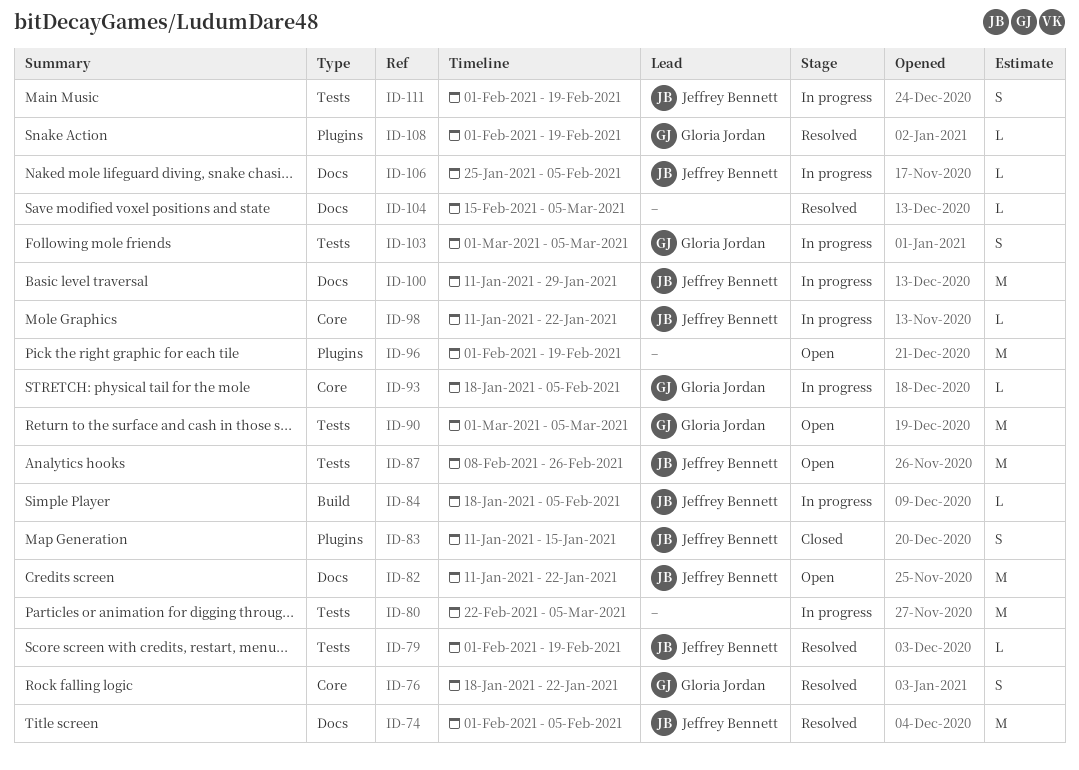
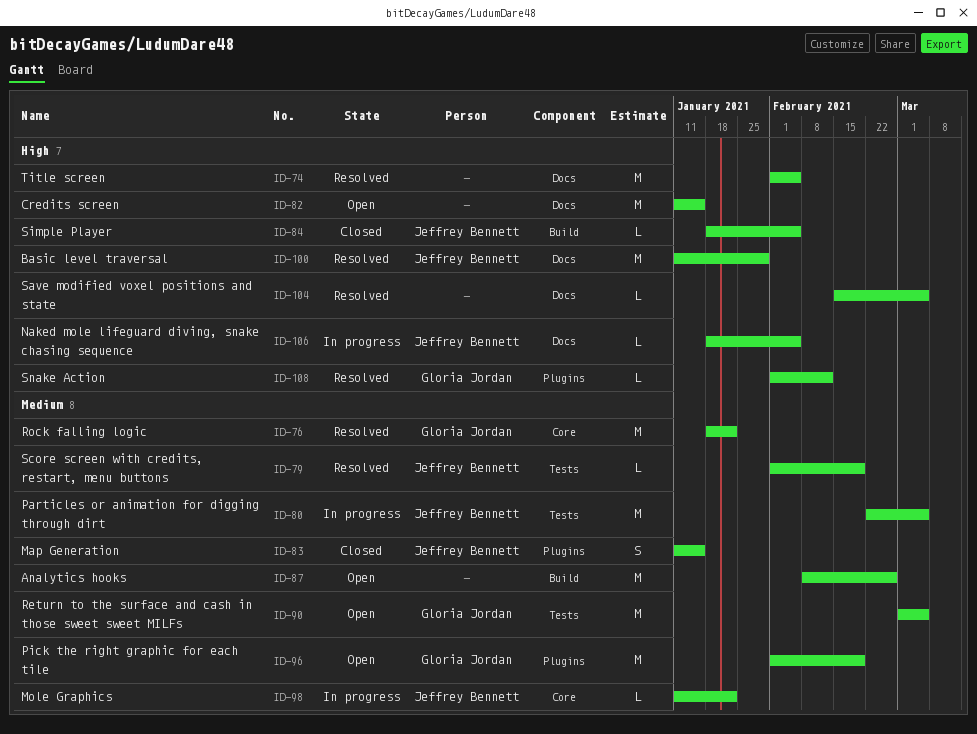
ID-74, owner: Jeffrey Bennett -> none
ID-76, estimate: S -> M
ID-80, owner: none -> Jeffrey Bennett
ID-82, owner: Jeffrey Bennett -> none
ID-82, due: Jan 22 -> Jan 15
ID-84, status: In progress -> Closed
ID-87, owner: Jeffrey Bennett -> none
ID-87, label: Tests -> Build
ID-93: present -> none
ID-96, owner: none -> Gloria Jordan
ID-100, status: In progress -> Resolved
ID-103: present -> none
ID-106, start: Jan 25 -> Jan 18
ID-108, due: Feb 19 -> Feb 12
ID-111: present -> none

